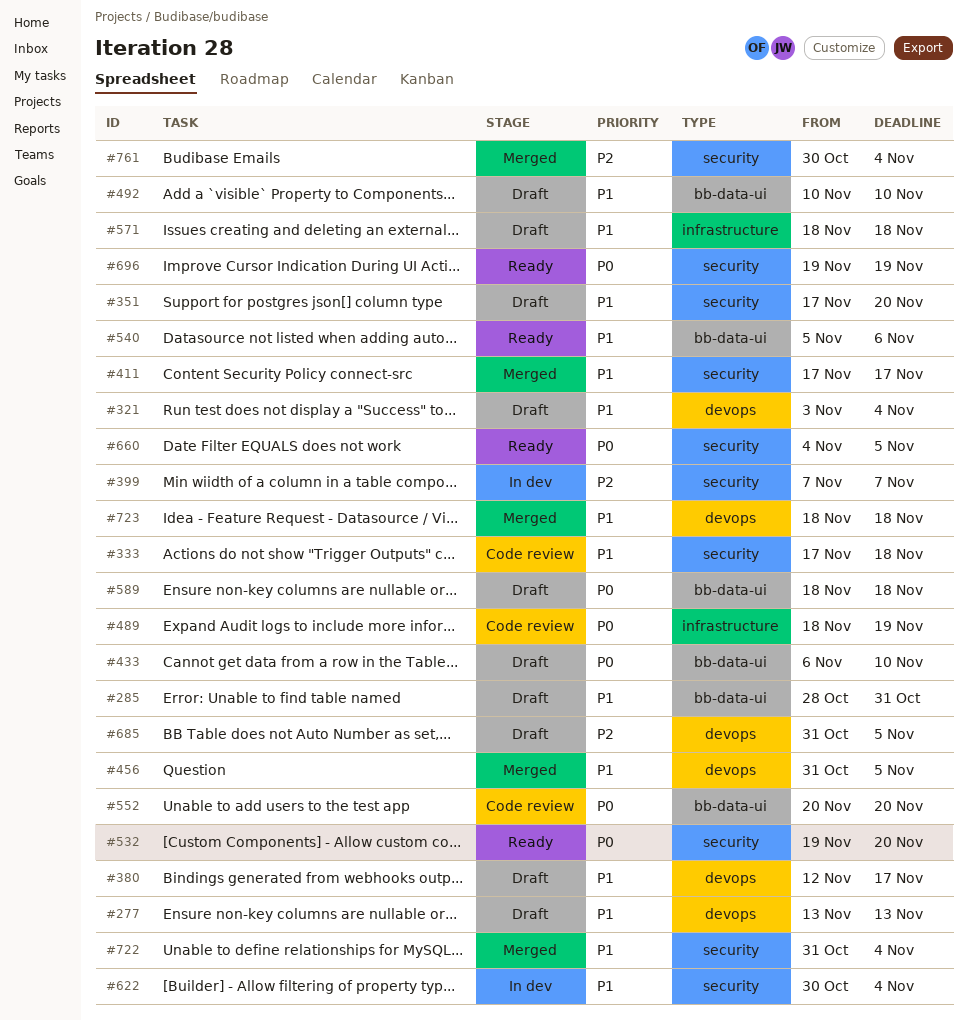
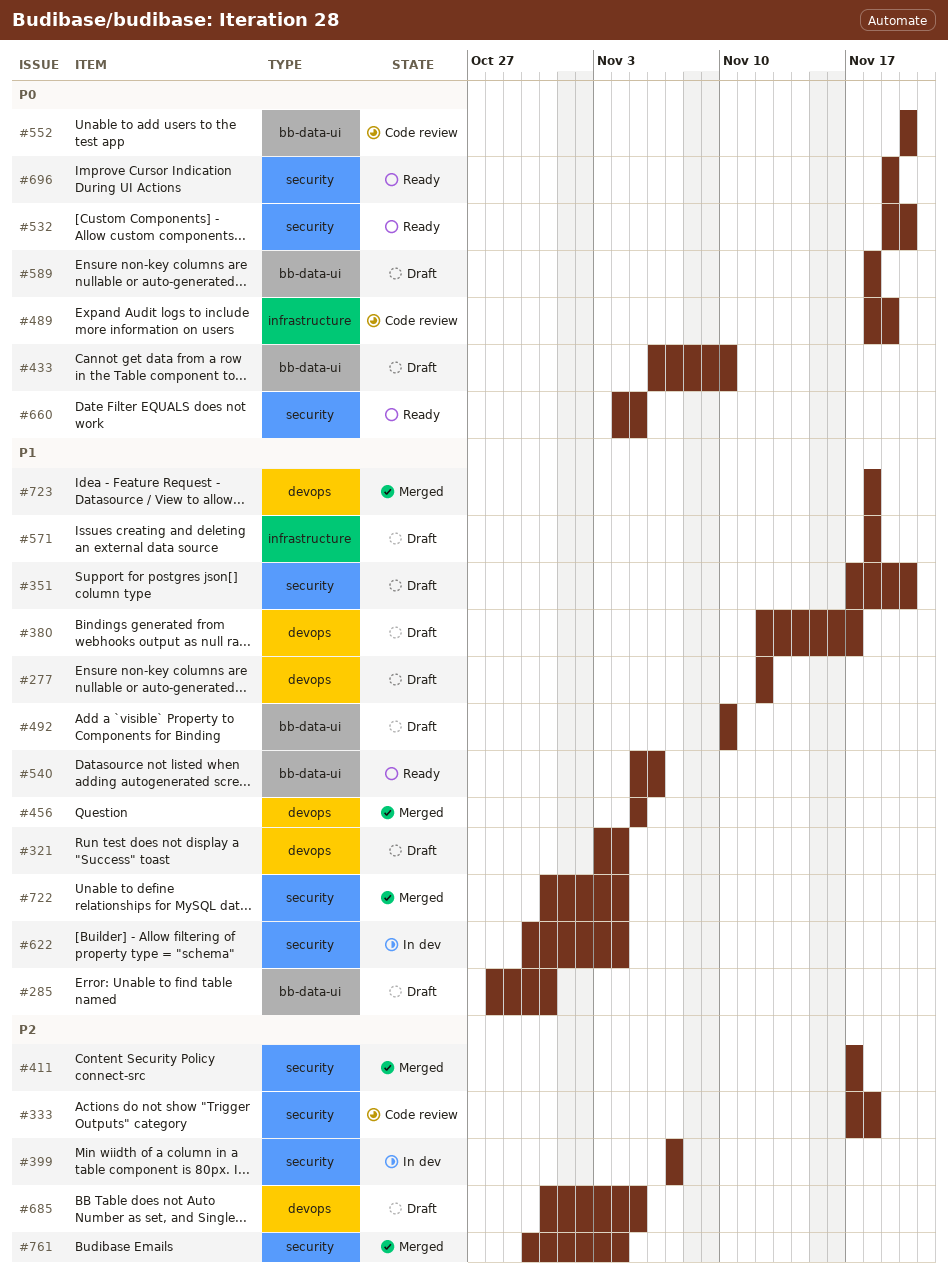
#277, start: Nov 13 -> Nov 12
#277, due: Nov 13 -> Nov 12
#333, priority: P1 -> P2
#411, priority: P1 -> P2
#456, start: Oct 31 -> Nov 5

